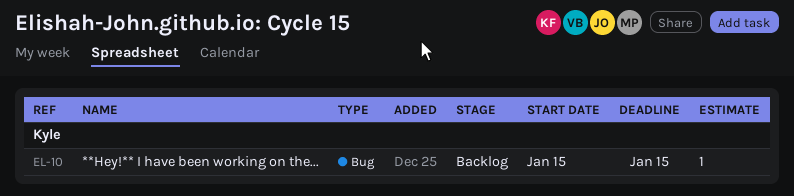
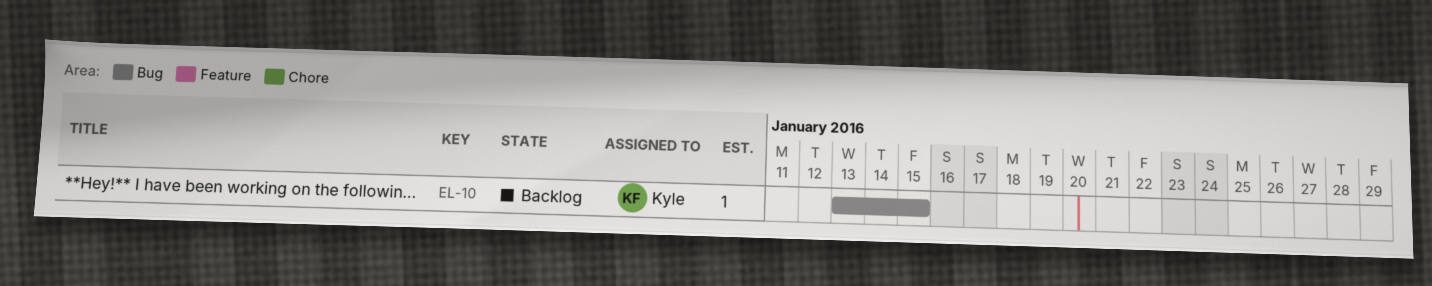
EL-10, start: Jan 15 -> Jan 13

